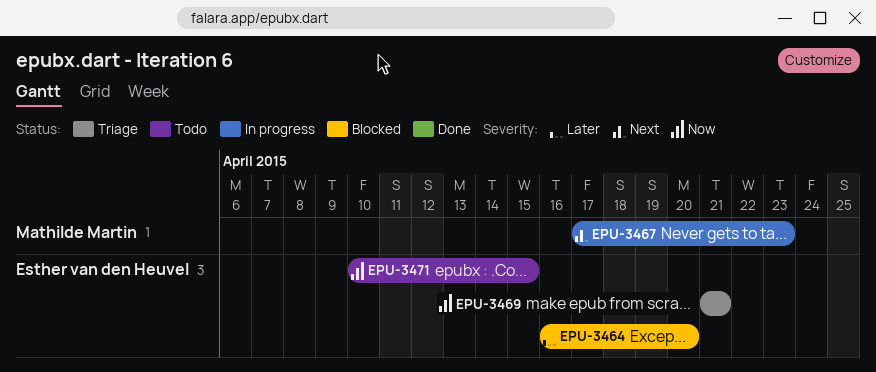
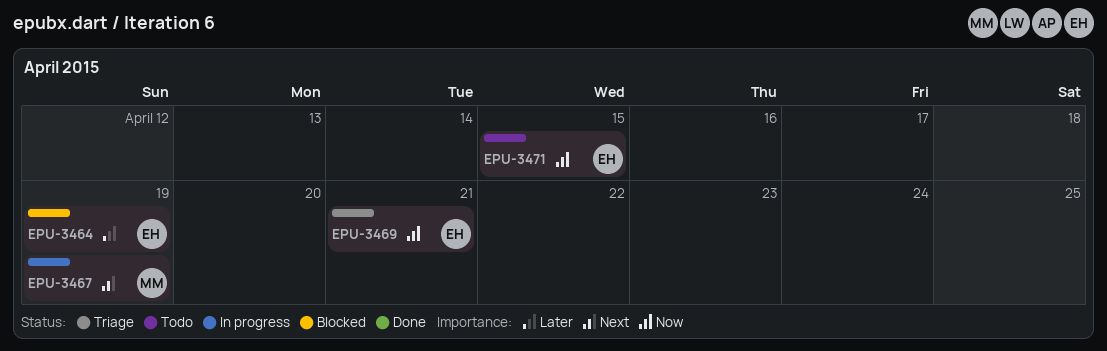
EPU-3464, due: Apr 20 -> Apr 19
EPU-3467, due: Apr 23 -> Apr 19

